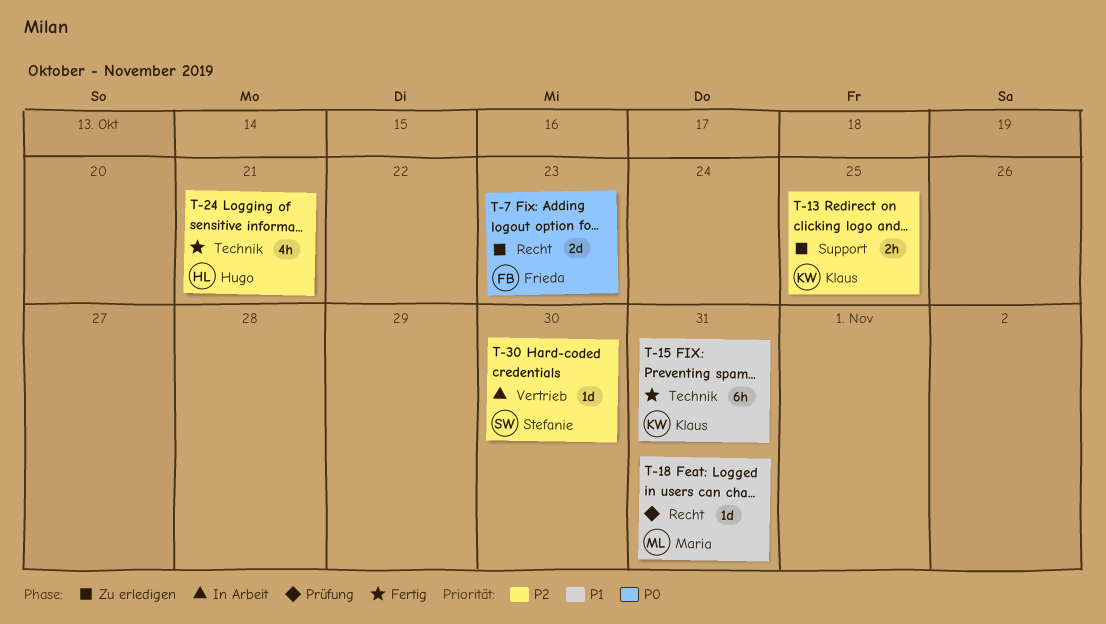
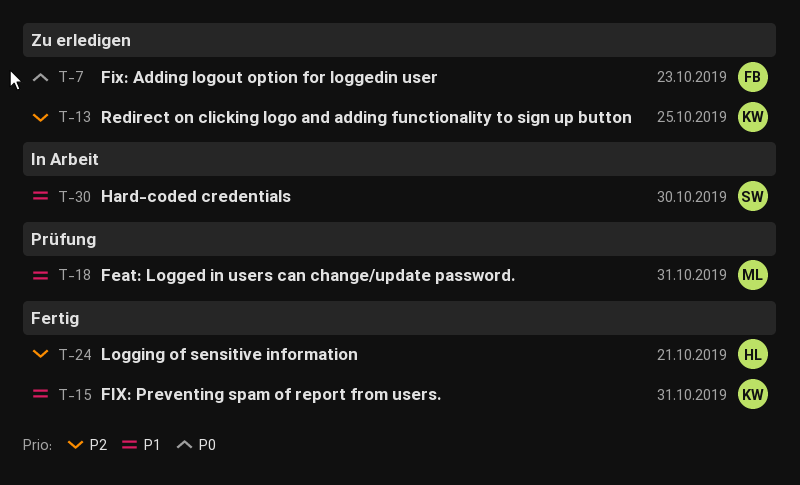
T-30, priority: P2 -> P1

